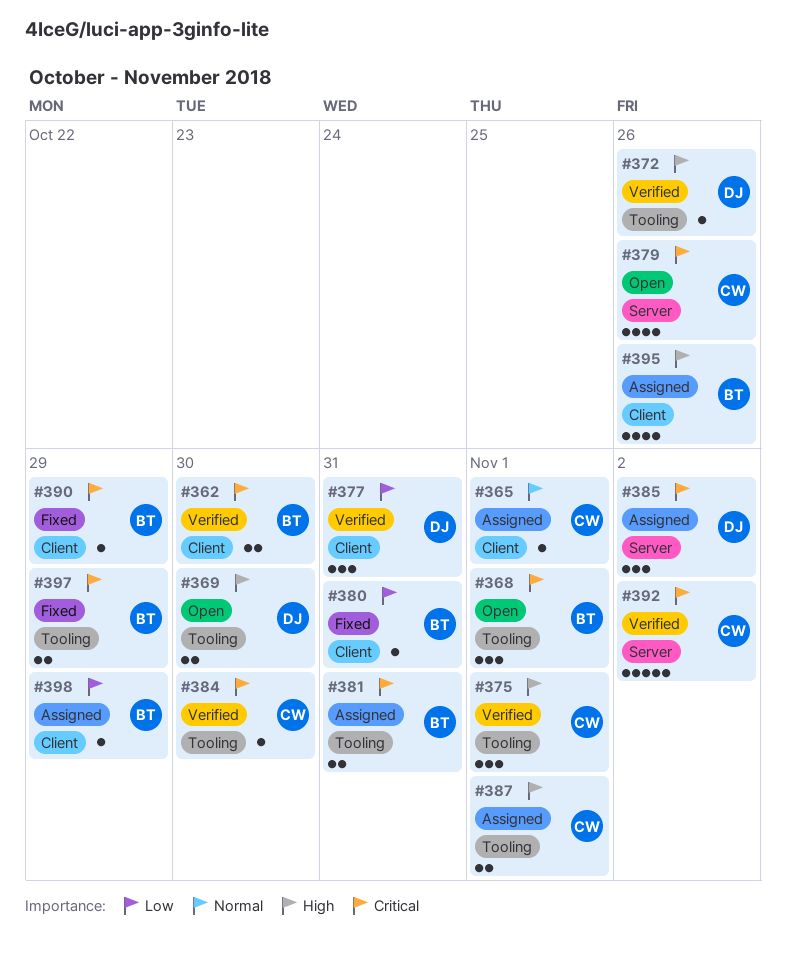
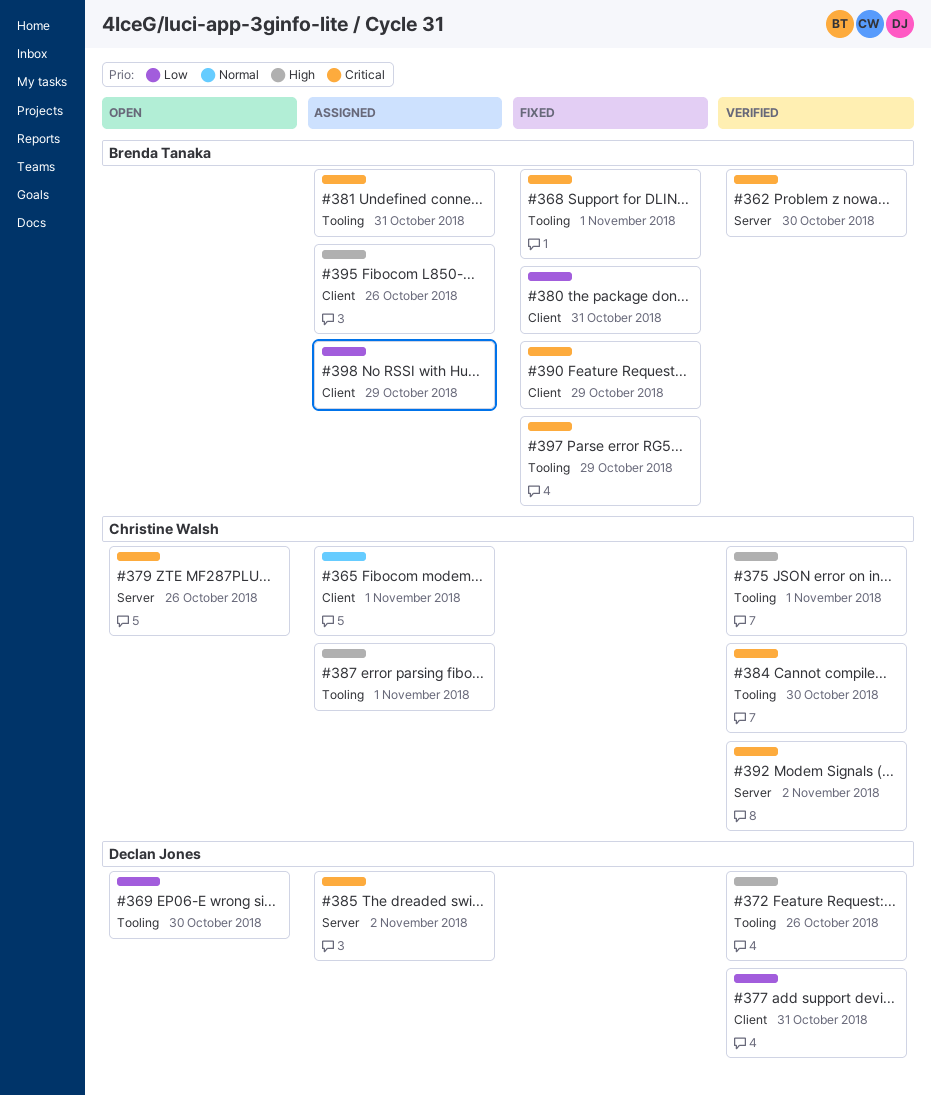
#362, label: Client -> Server
#368, status: Open -> Fixed
#369, priority: High -> Low

